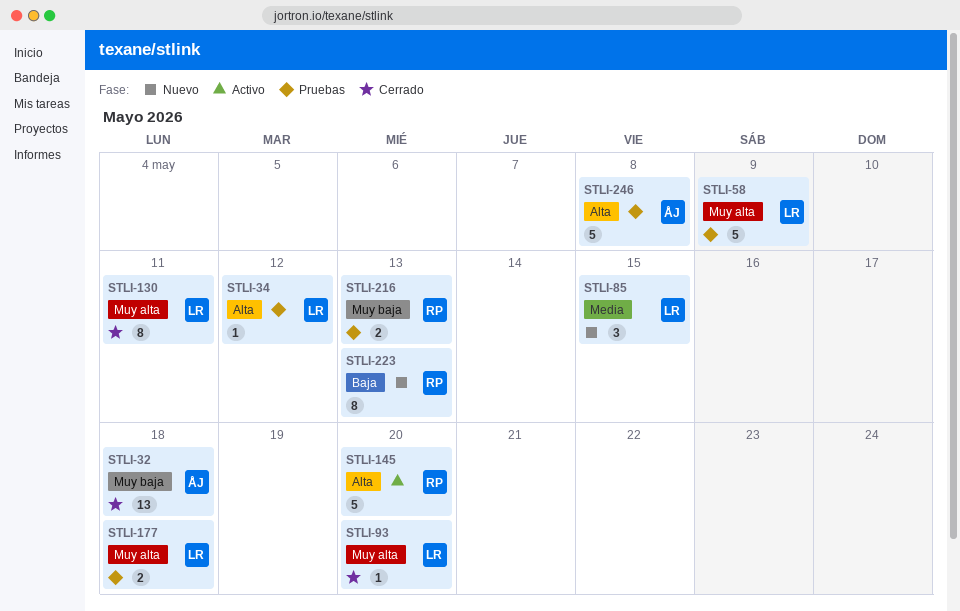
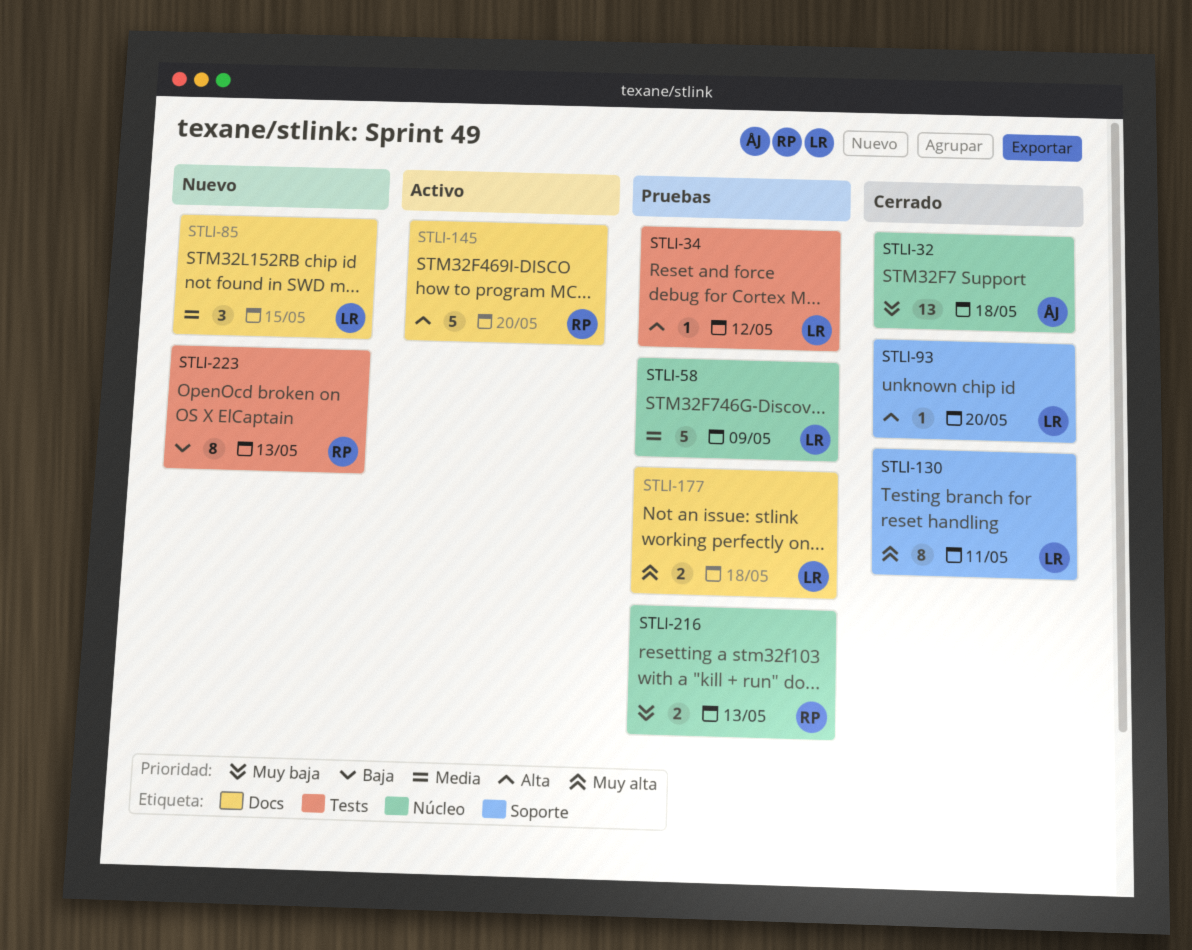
STLI-58, priority: Muy alta -> Media
STLI-93, priority: Muy alta -> Alta
STLI-246: present -> none

